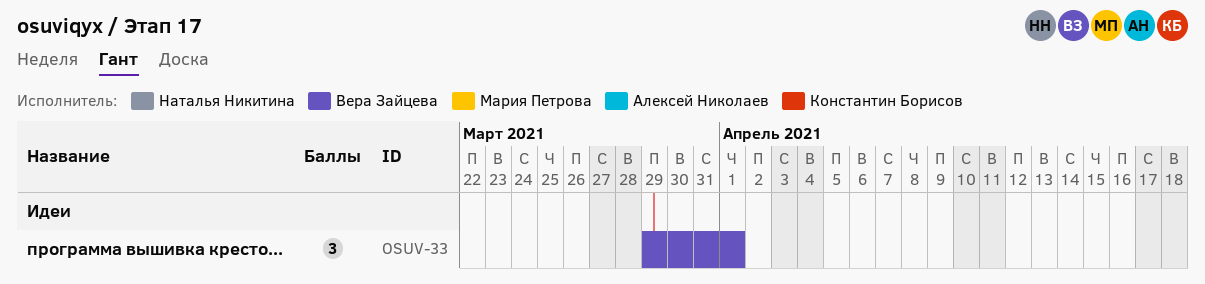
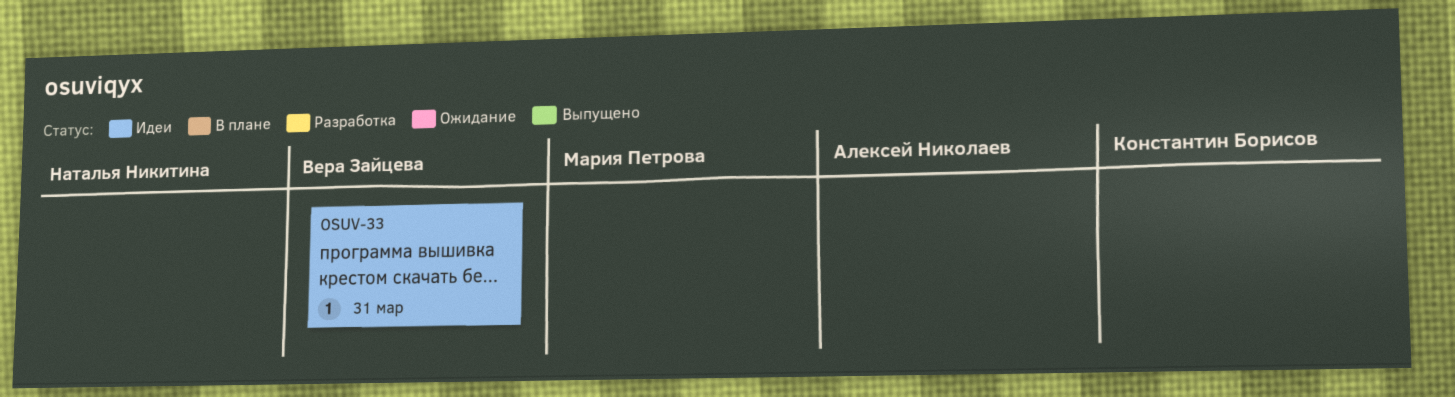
OSUV-33, estimate: 3 -> 1
OSUV-33, due: Apr 1 -> Mar 31

